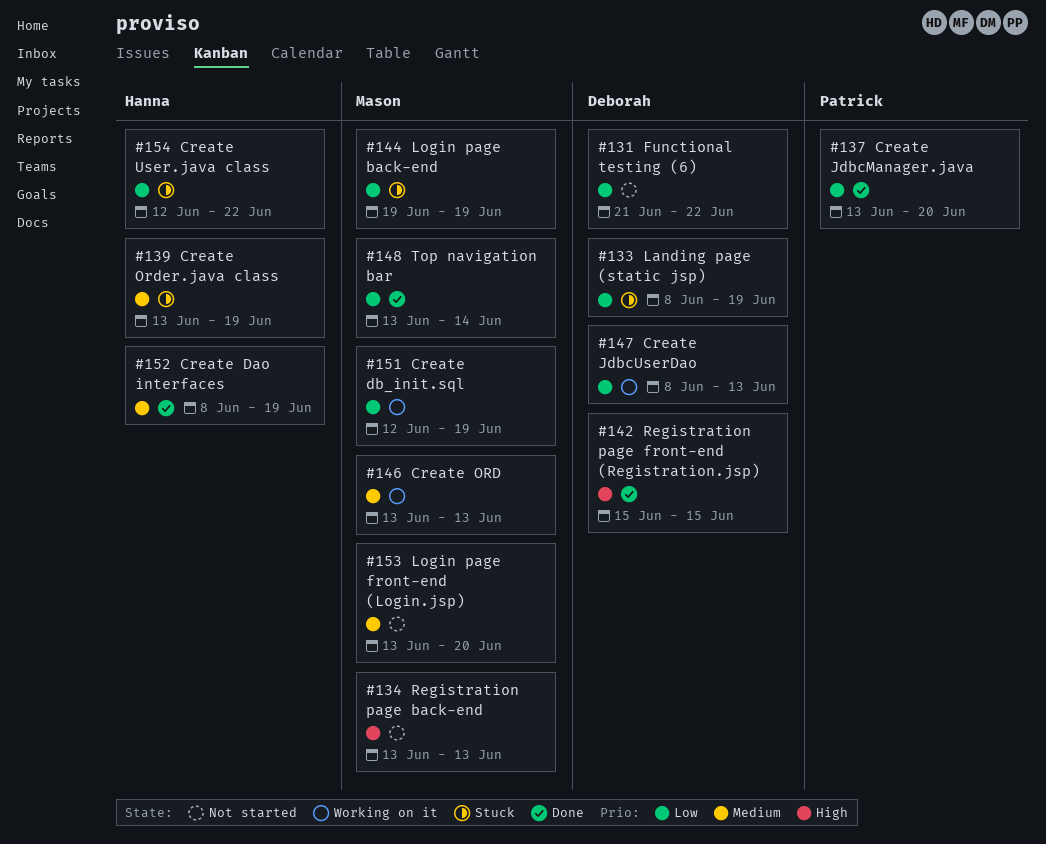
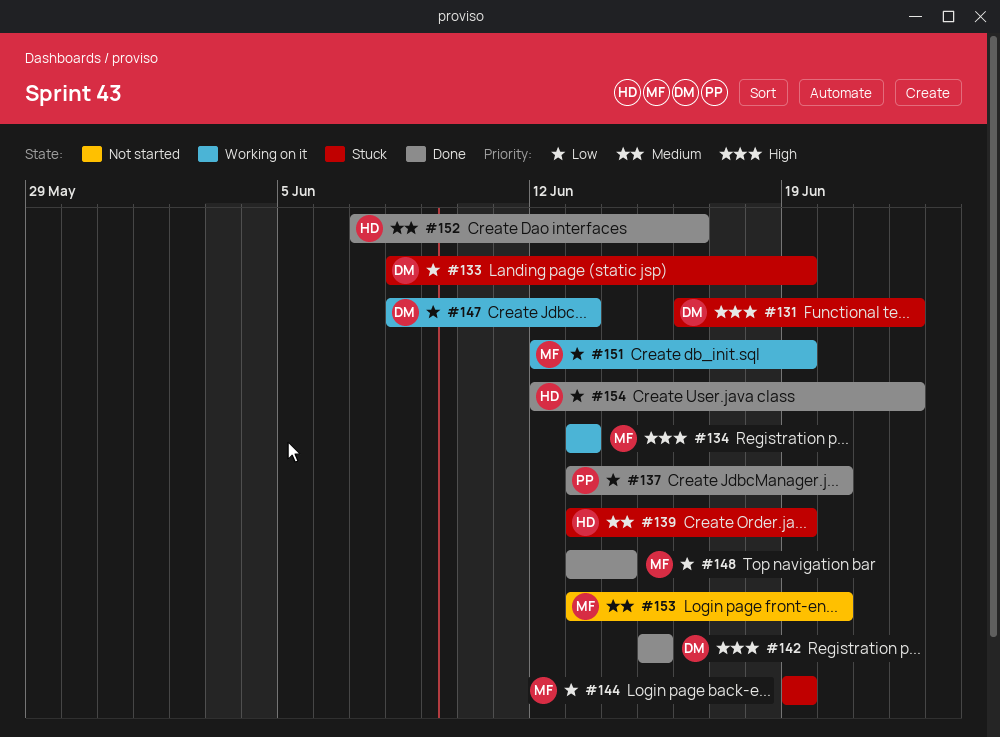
#131, status: Not started -> Stuck
#131, priority: Low -> High
#131, start: Jun 21 -> Jun 16
#134, status: Not started -> Working on it
#146: present -> none
#152, start: Jun 8 -> Jun 7
#152, due: Jun 19 -> Jun 16
#154, status: Stuck -> Done

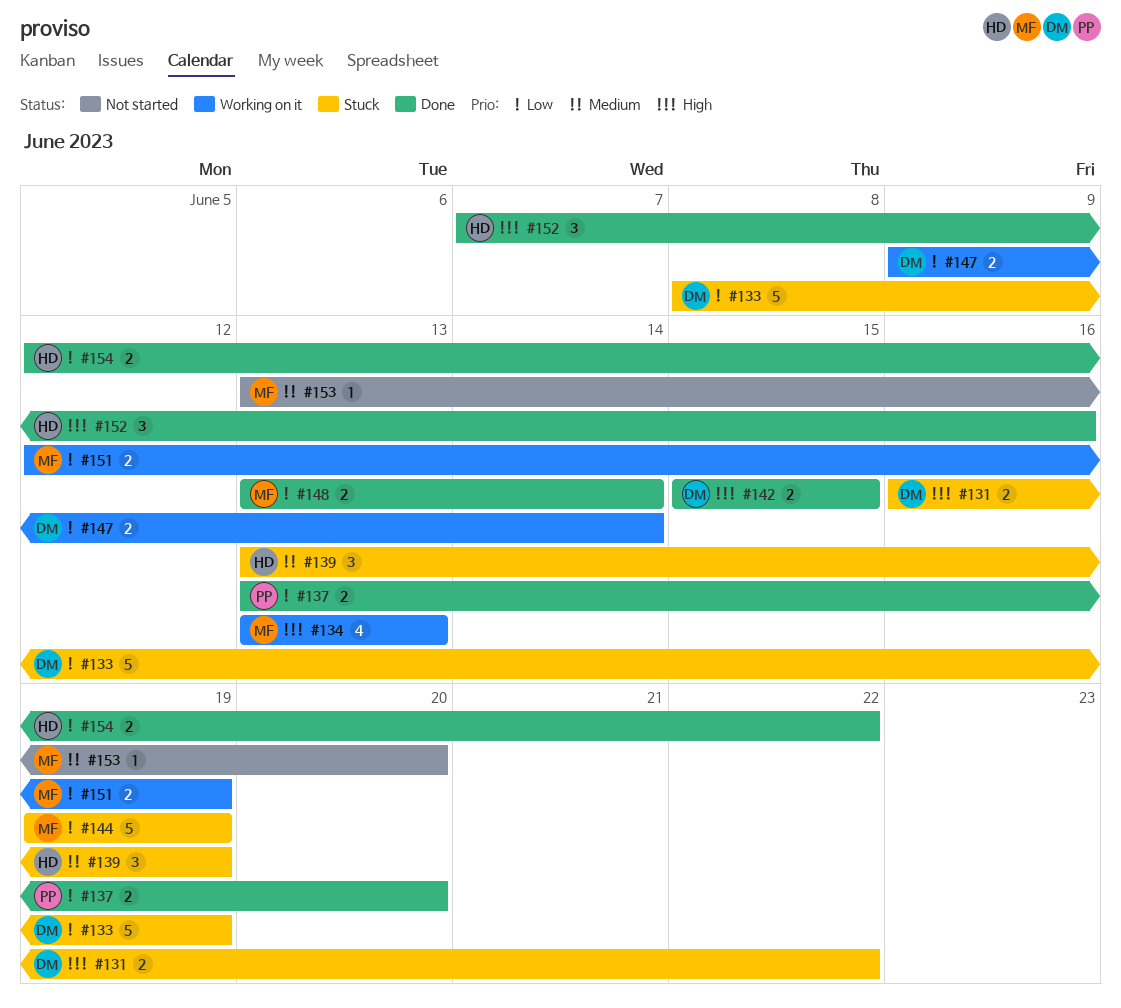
#147, start: Jun 8 -> Jun 9
#147, due: Jun 13 -> Jun 14
#152, priority: Medium -> High

